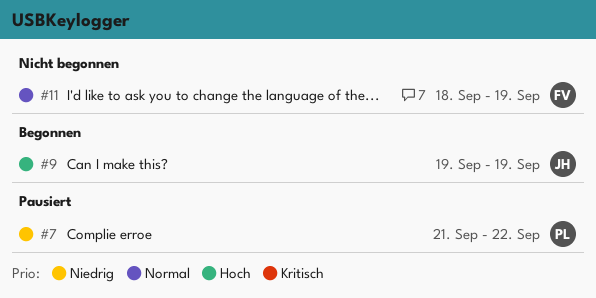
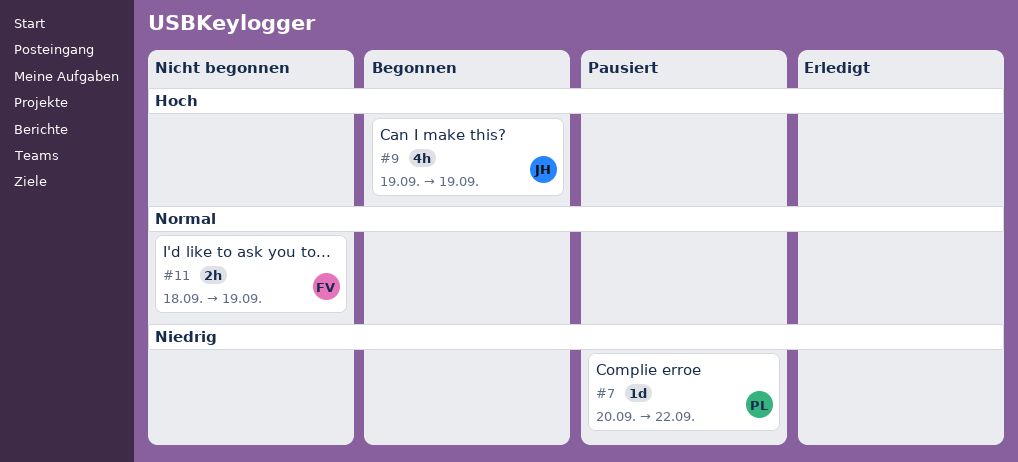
#7, start: Sep 21 -> Sep 20

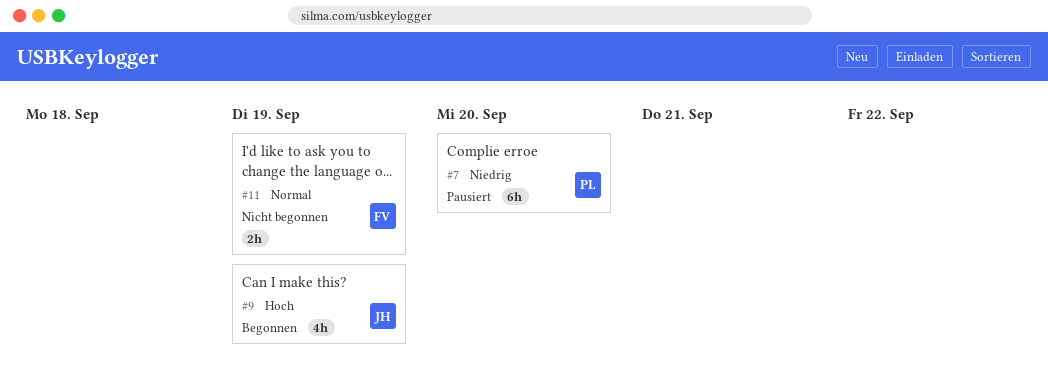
#7, estimate: 1d -> 6h
#7, due: Sep 22 -> Sep 20

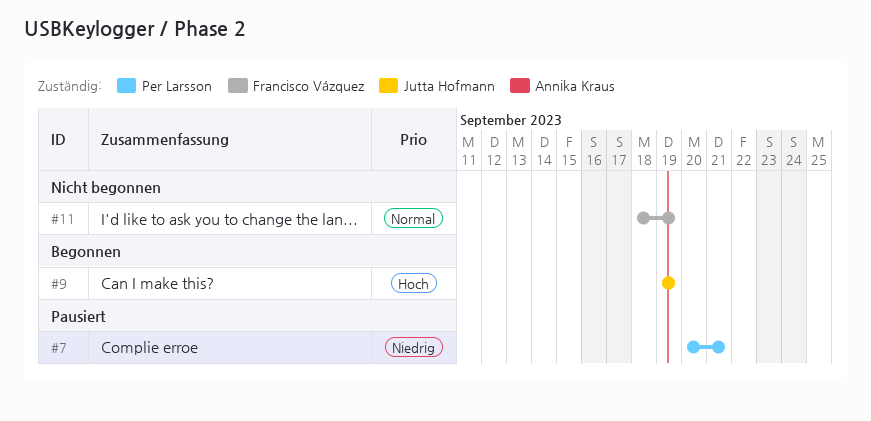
#7, due: Sep 20 -> Sep 21

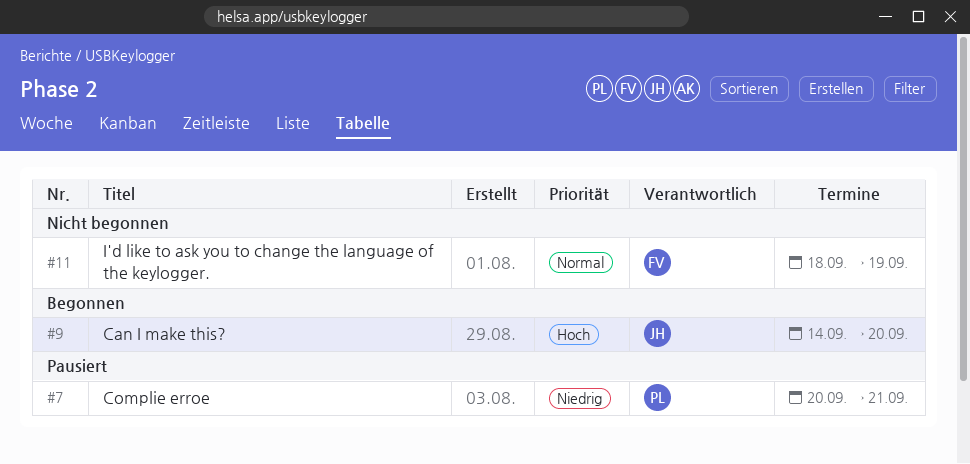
#9, start: Sep 19 -> Sep 14
#9, due: Sep 19 -> Sep 20

